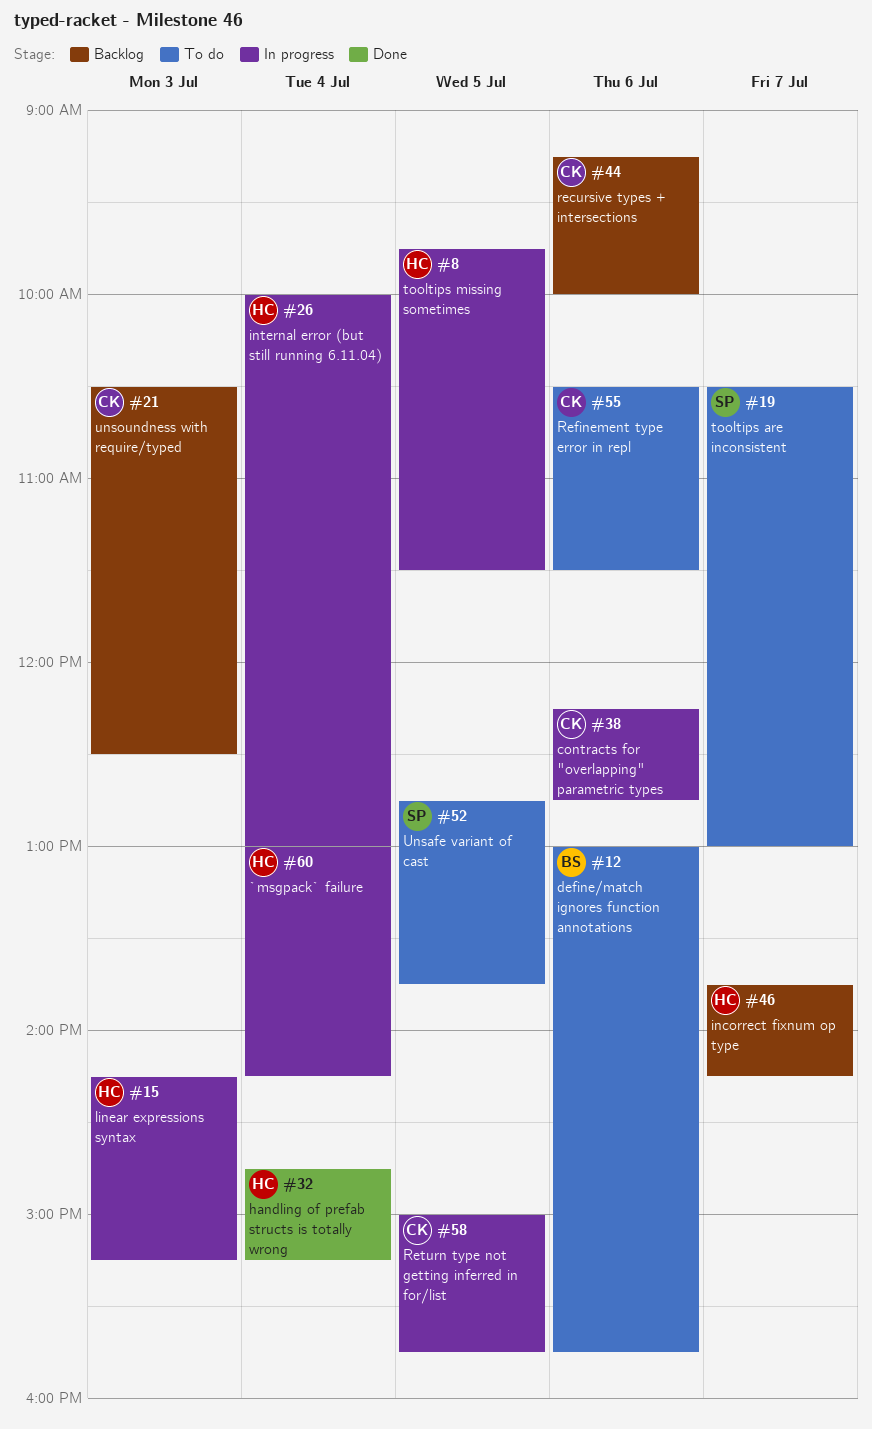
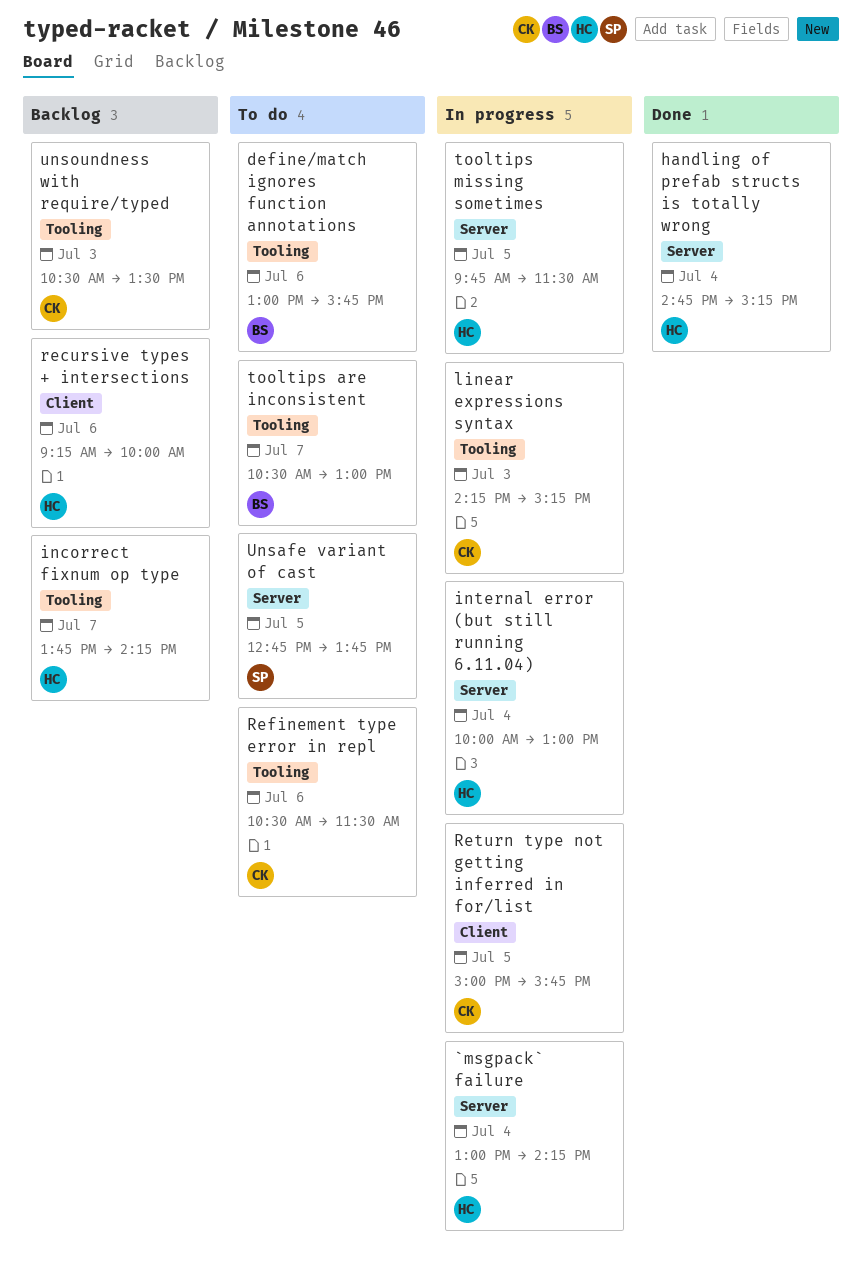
contracts for "overlapping" parametric types: present -> none
linear expressions syntax, owner: HC -> CK
recursive types + intersections, owner: CK -> HC
tooltips are inconsistent, owner: SP -> BS
unsoundness with require/typed, ends: 12:30 -> 13:30

